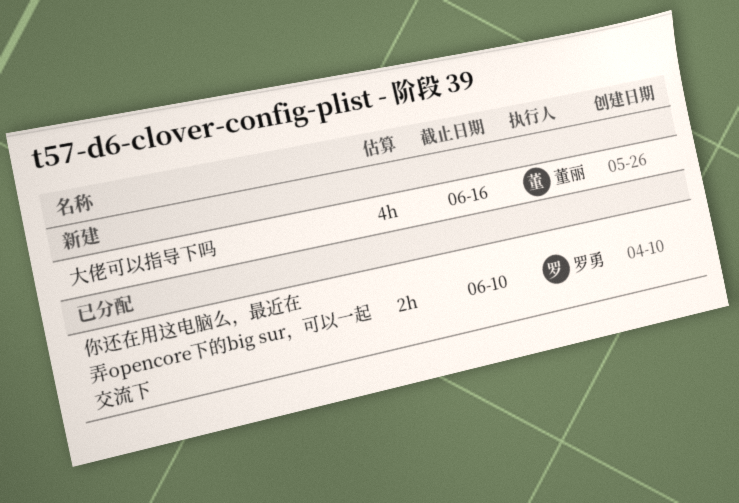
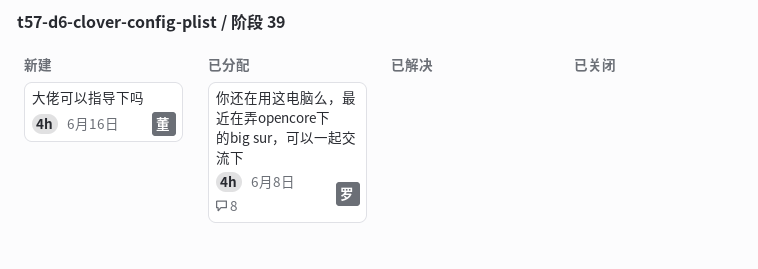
你还在用这电脑么，最近在弄opencore下的big sur，可以一起交流下, estimate: 2h -> 4h
你还在用这电脑么，最近在弄opencore下的big sur，可以一起交流下, due: Jun 10 -> Jun 8

